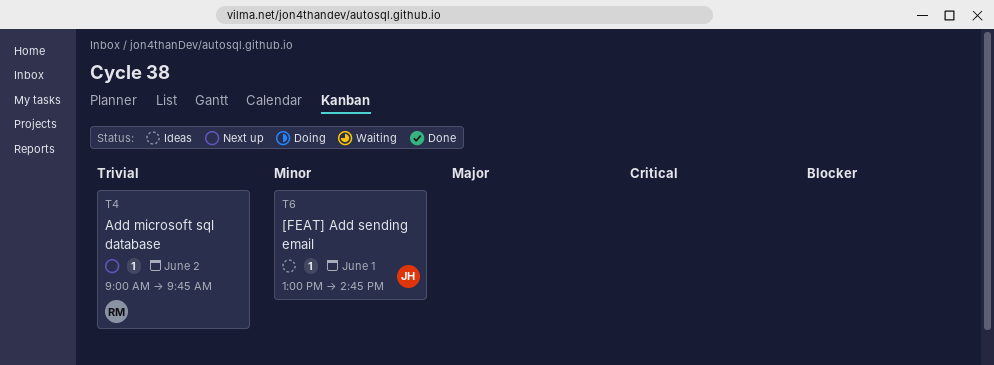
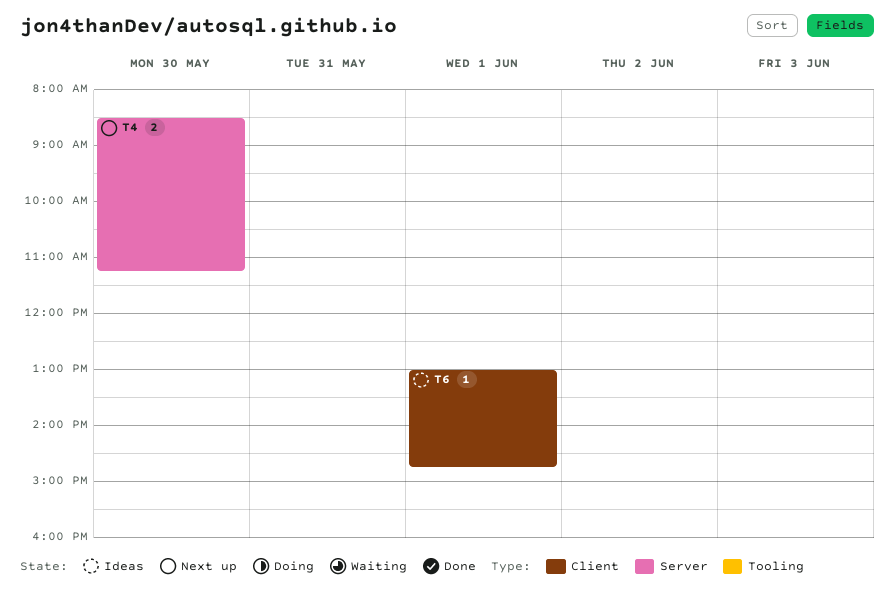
T4, estimate: 1 -> 2
T4, day: Jun 2 -> May 30
T4, begins: 09:00 -> 08:30
T4, ends: 09:45 -> 11:15

